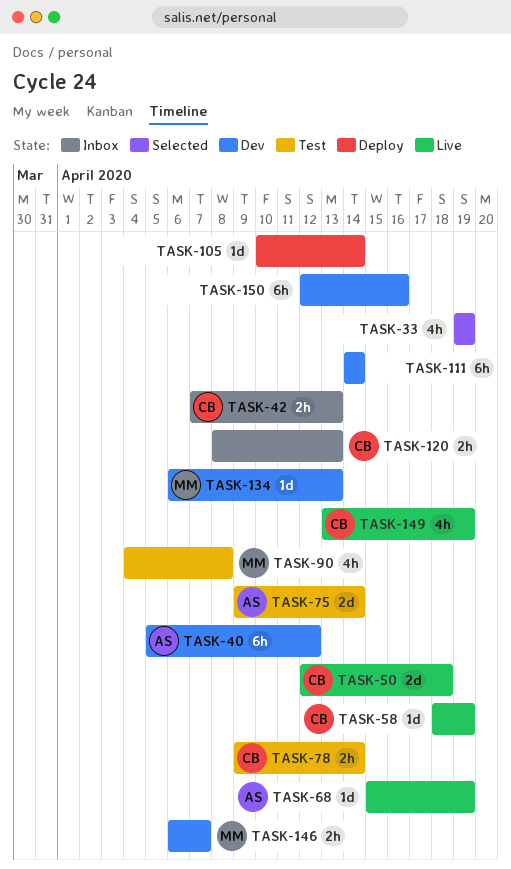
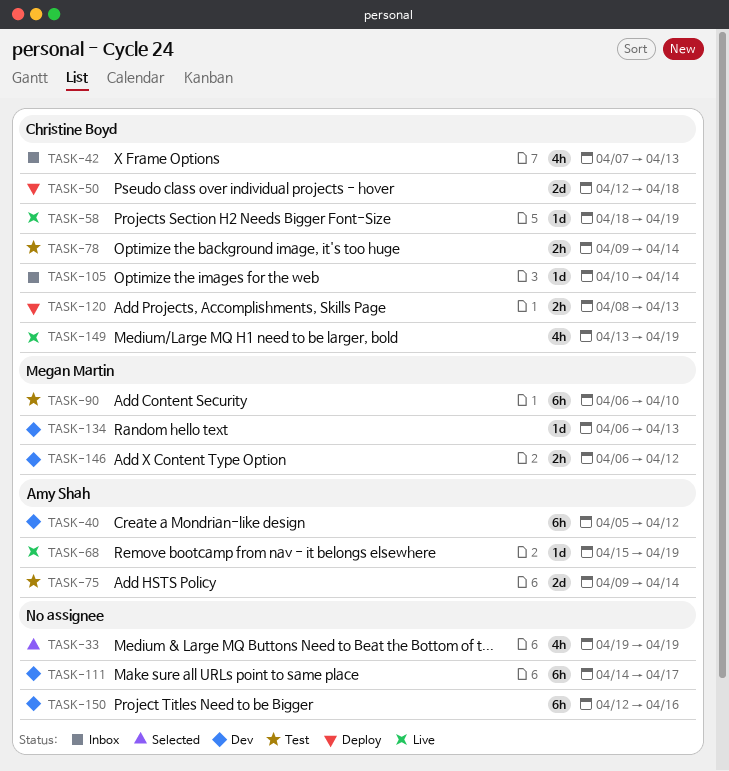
TASK-42, estimate: 2h -> 4h
TASK-50, status: Live -> Deploy
TASK-90, estimate: 4h -> 6h
TASK-90, start: Apr 4 -> Apr 6
TASK-90, due: Apr 8 -> Apr 10
TASK-105, status: Deploy -> Inbox
TASK-105, owner: none -> Christine Boyd
TASK-111, due: Apr 14 -> Apr 17
TASK-120, status: Inbox -> Deploy
TASK-146, due: Apr 7 -> Apr 12

